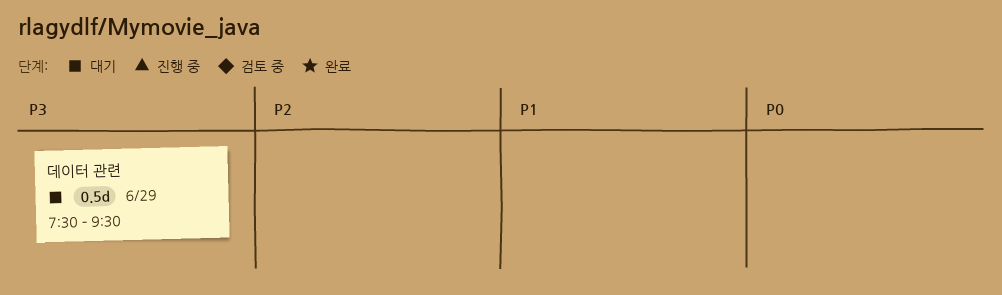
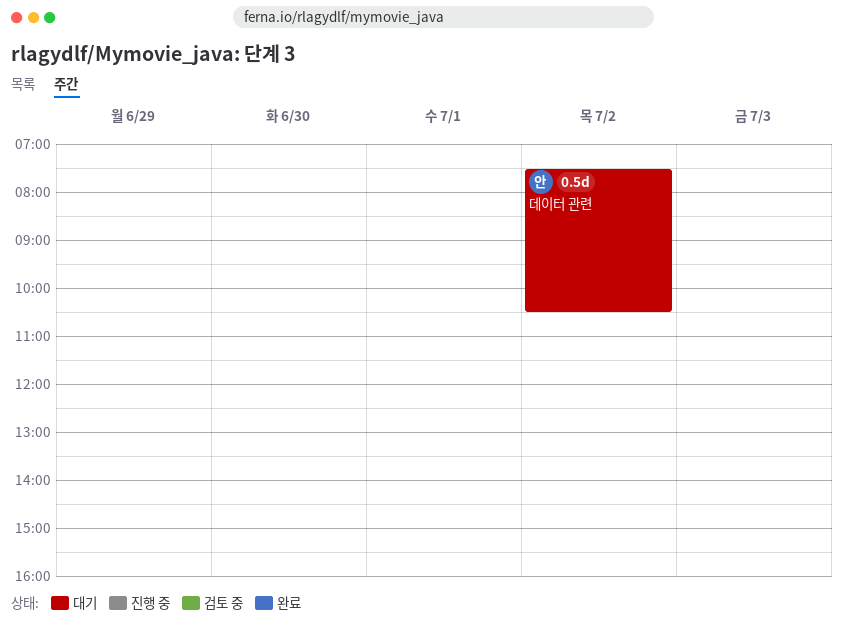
데이터 관련, day: Jun 29 -> Jul 2
데이터 관련, ends: 09:30 -> 10:30

